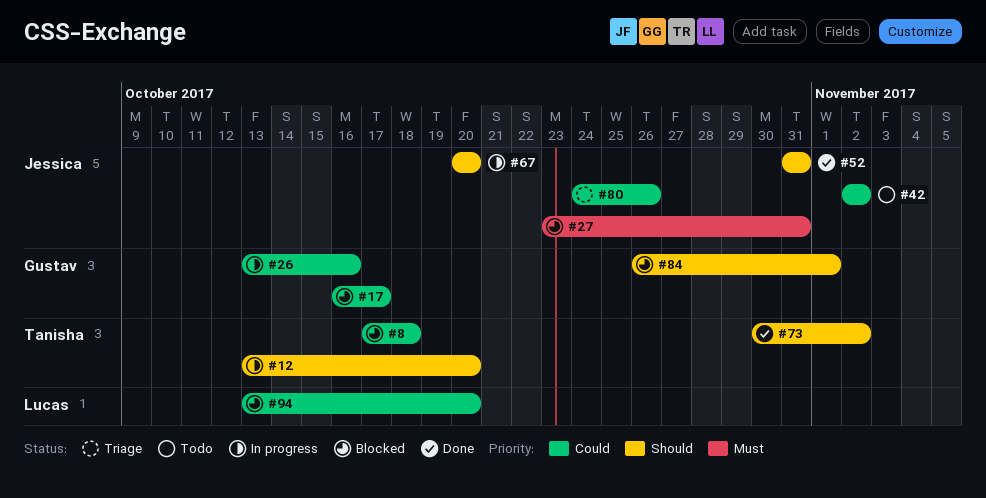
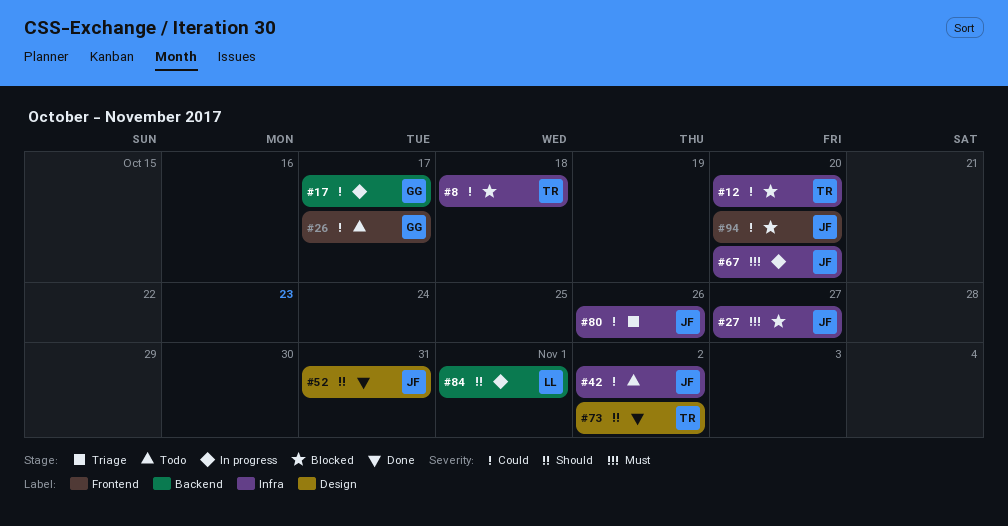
#12, status: In progress -> Blocked
#12, priority: Should -> Could
#17, status: Blocked -> In progress
#26, status: In progress -> Todo
#26, due: Oct 16 -> Oct 17
#27, due: Oct 31 -> Oct 27
#67, priority: Should -> Must
#84, status: Blocked -> In progress
#84, owner: Gustav -> Lucas
#94, owner: Lucas -> Jessica

